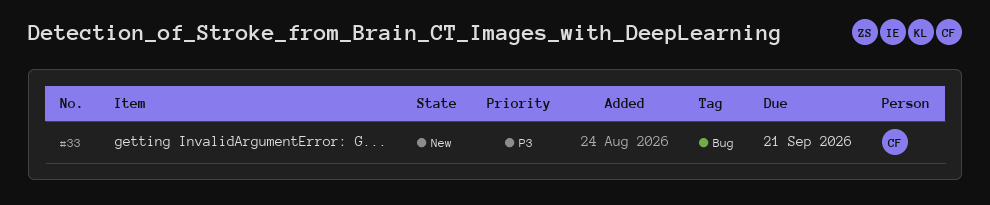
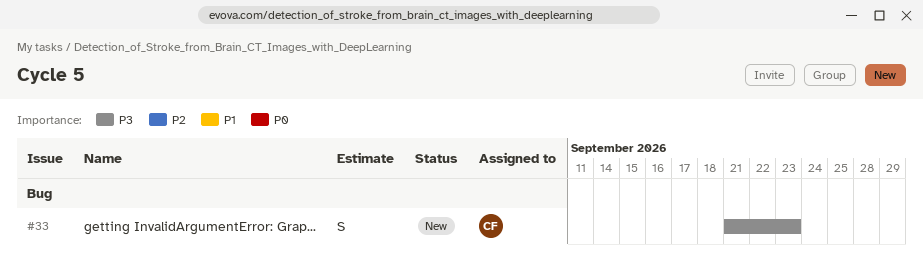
#33, due: Sep 21 -> Sep 23

